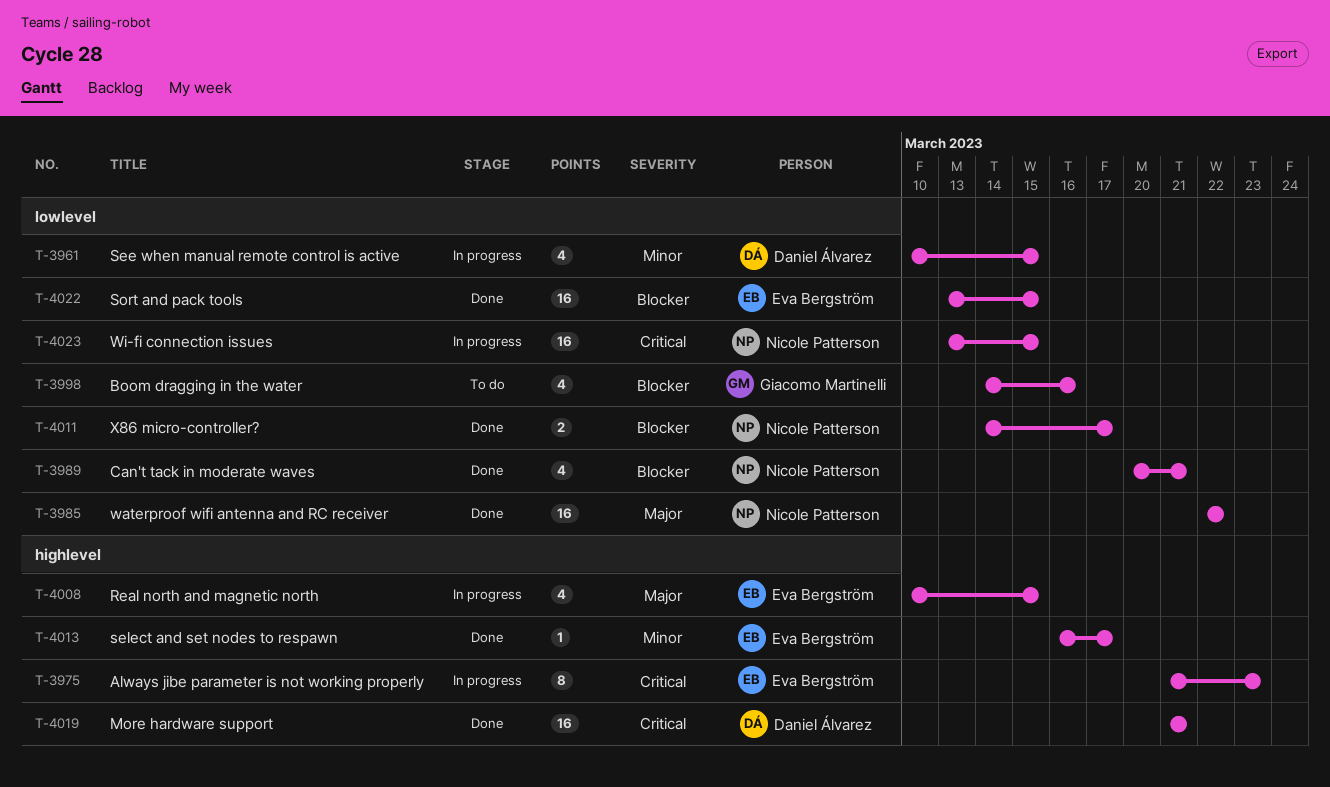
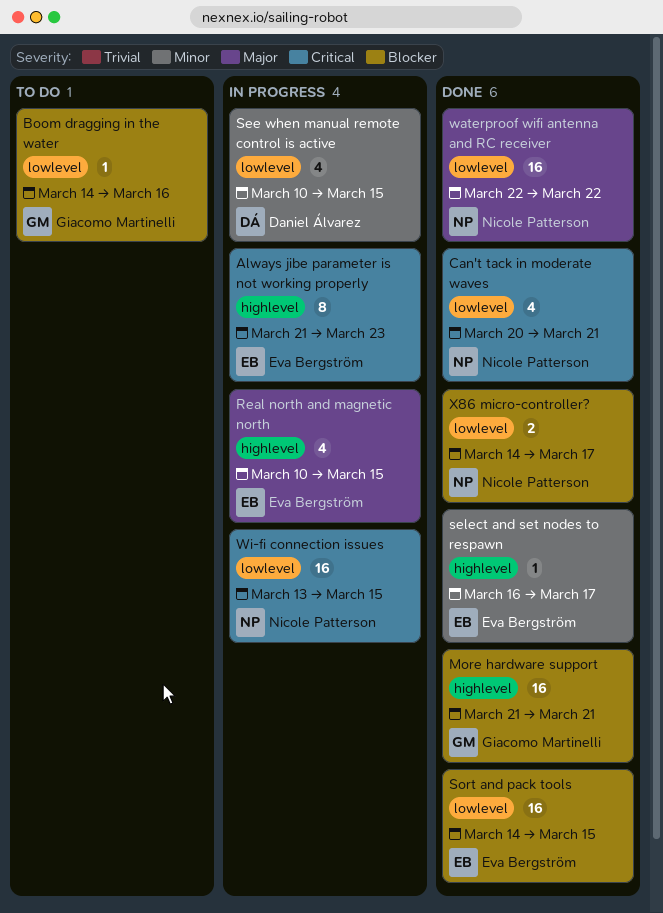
Boom dragging in the water, estimate: 4 -> 1
Can't tack in moderate waves, priority: Blocker -> Critical
More hardware support, owner: Daniel Álvarez -> Giacomo Martinelli
More hardware support, priority: Critical -> Blocker
Sort and pack tools, start: Mar 13 -> Mar 14

